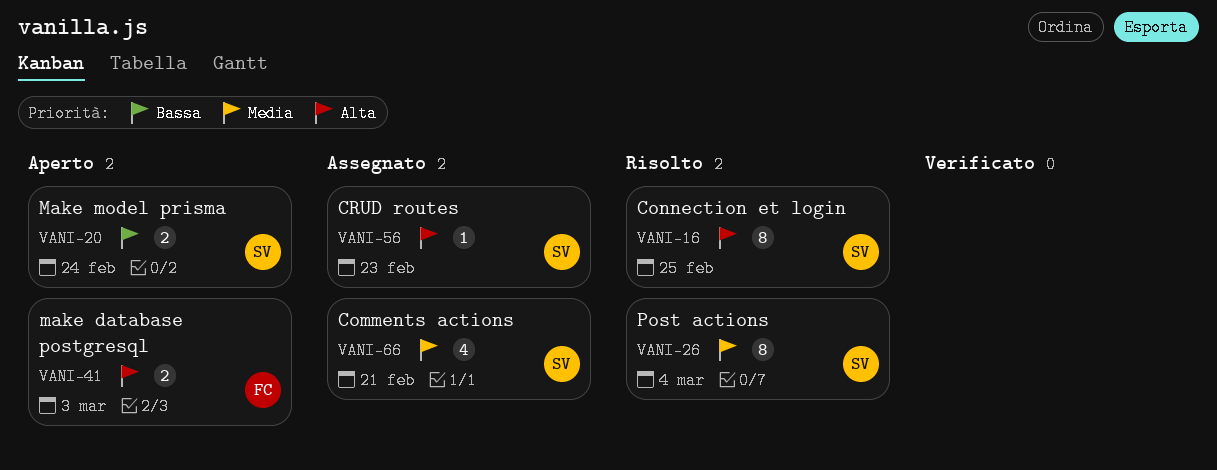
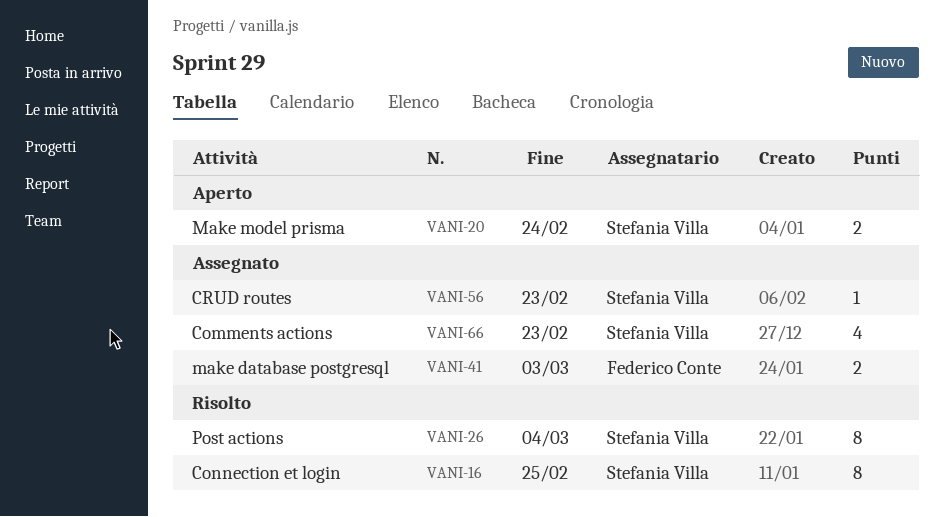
VANI-41, status: Aperto -> Assegnato
VANI-66, due: Feb 21 -> Feb 23

